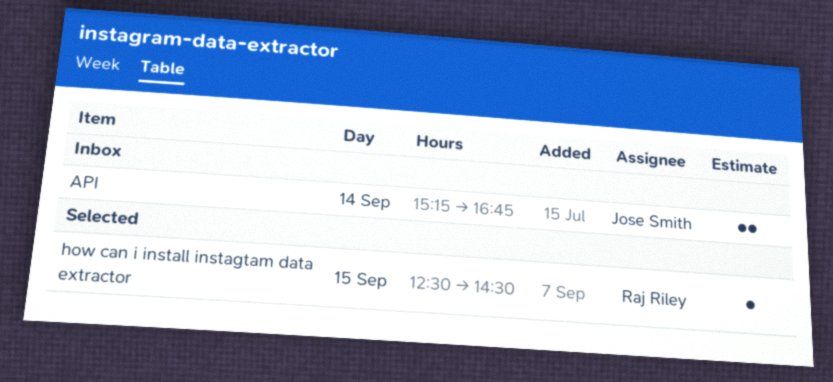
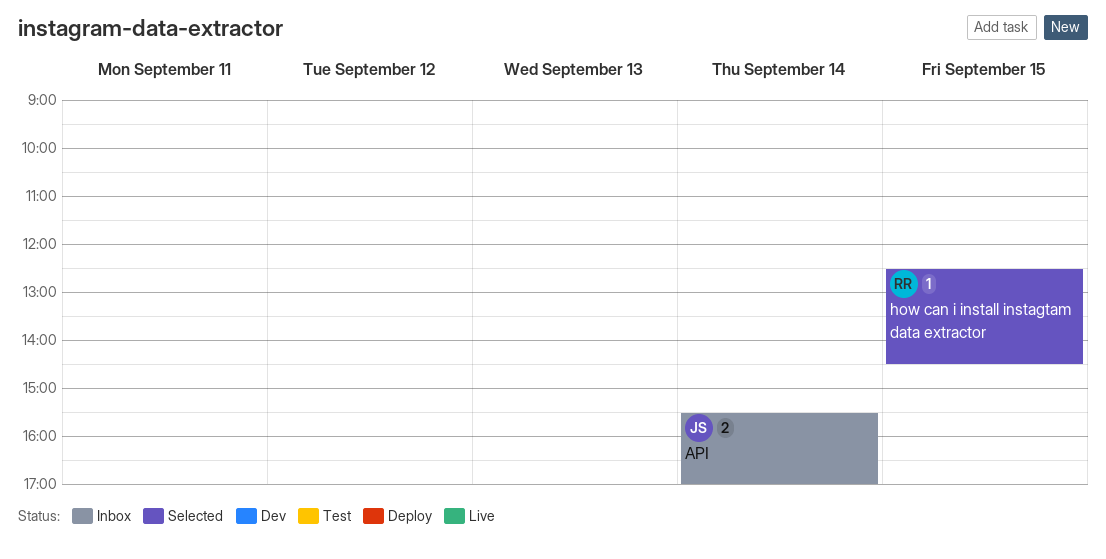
API, begins: 15:15 -> 15:30
API, ends: 16:45 -> 17:00

